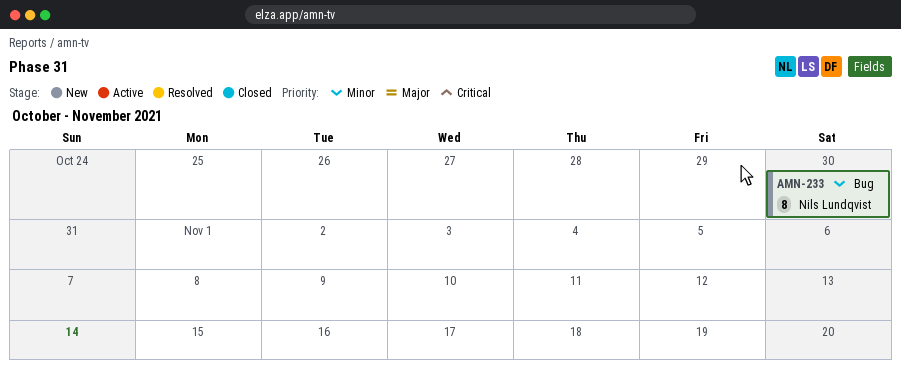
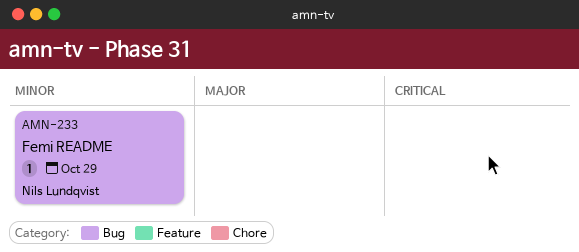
AMN-233, estimate: 8 -> 1
AMN-233, due: Oct 30 -> Oct 29

